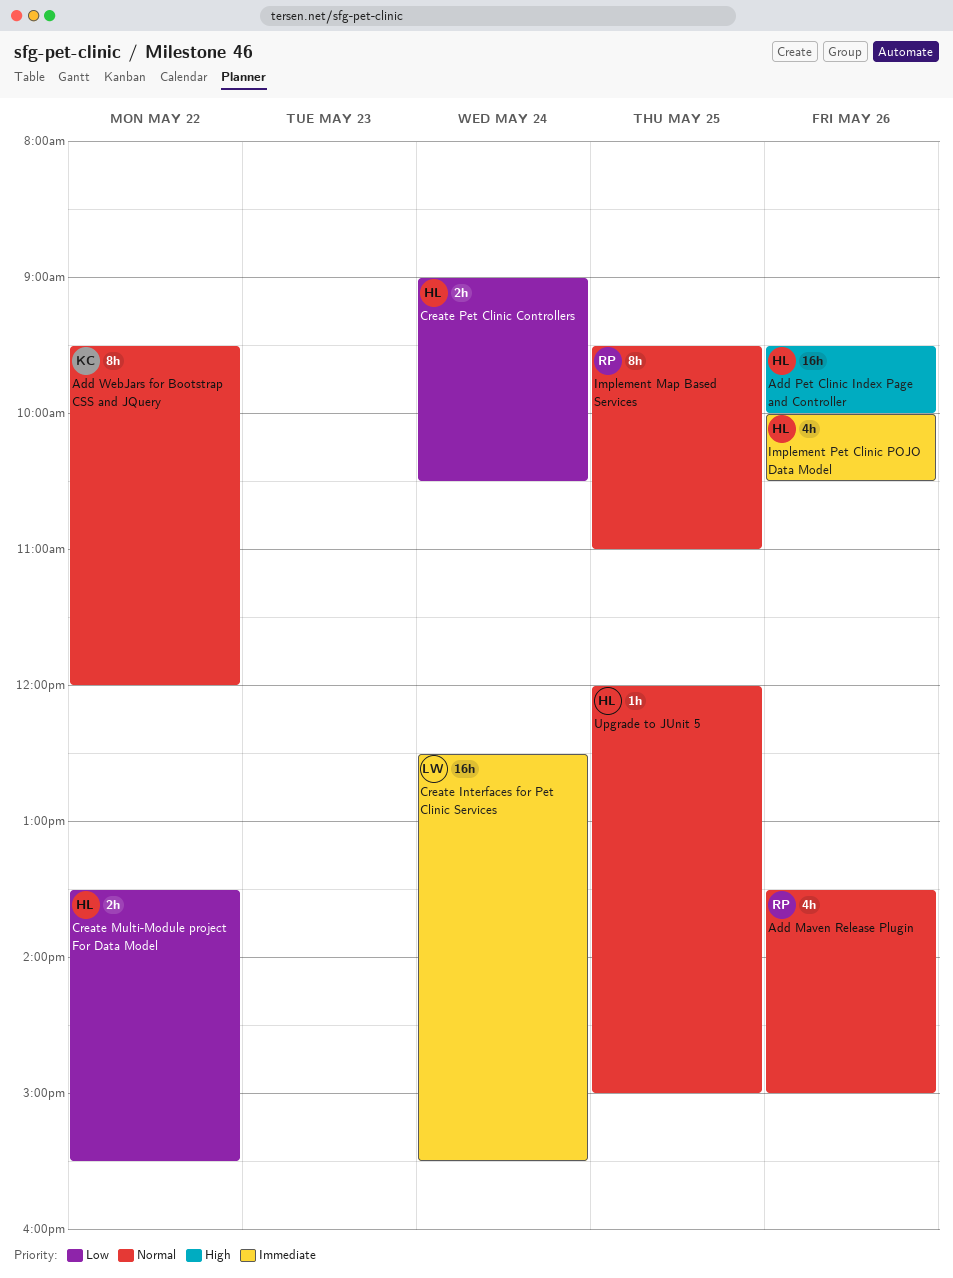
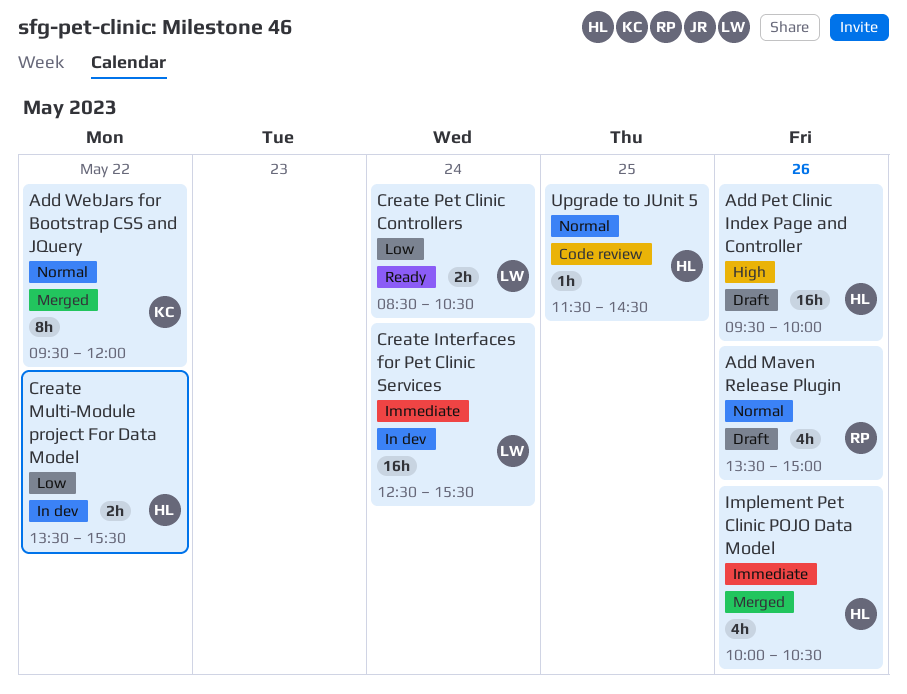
Create Pet Clinic Controllers, owner: HL -> LW
Create Pet Clinic Controllers, begins: 09:00 -> 08:30
Implement Map Based Services: present -> none
Upgrade to JUnit 5, begins: 12:00 -> 11:30
Upgrade to JUnit 5, ends: 15:00 -> 14:30

